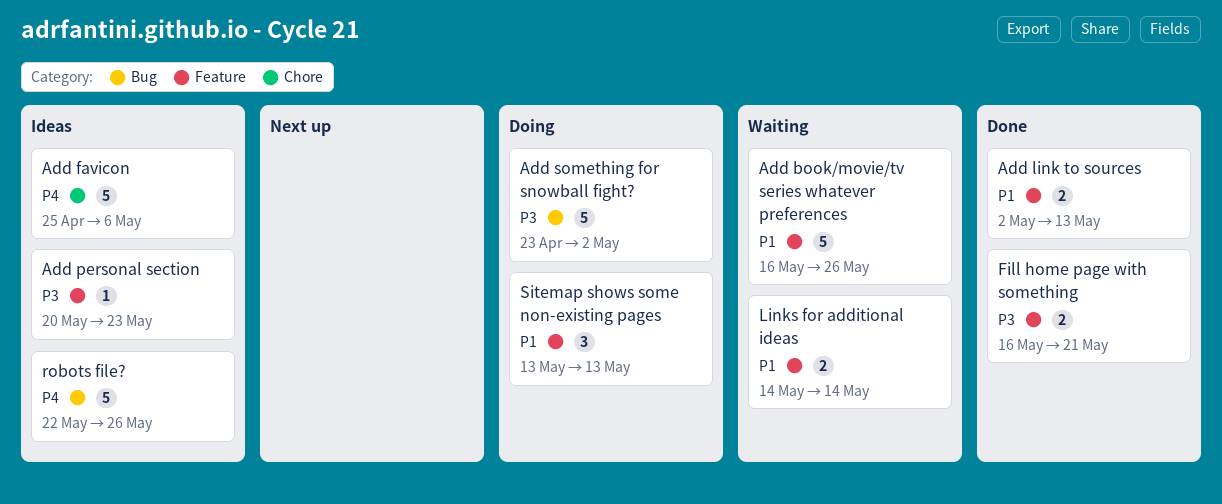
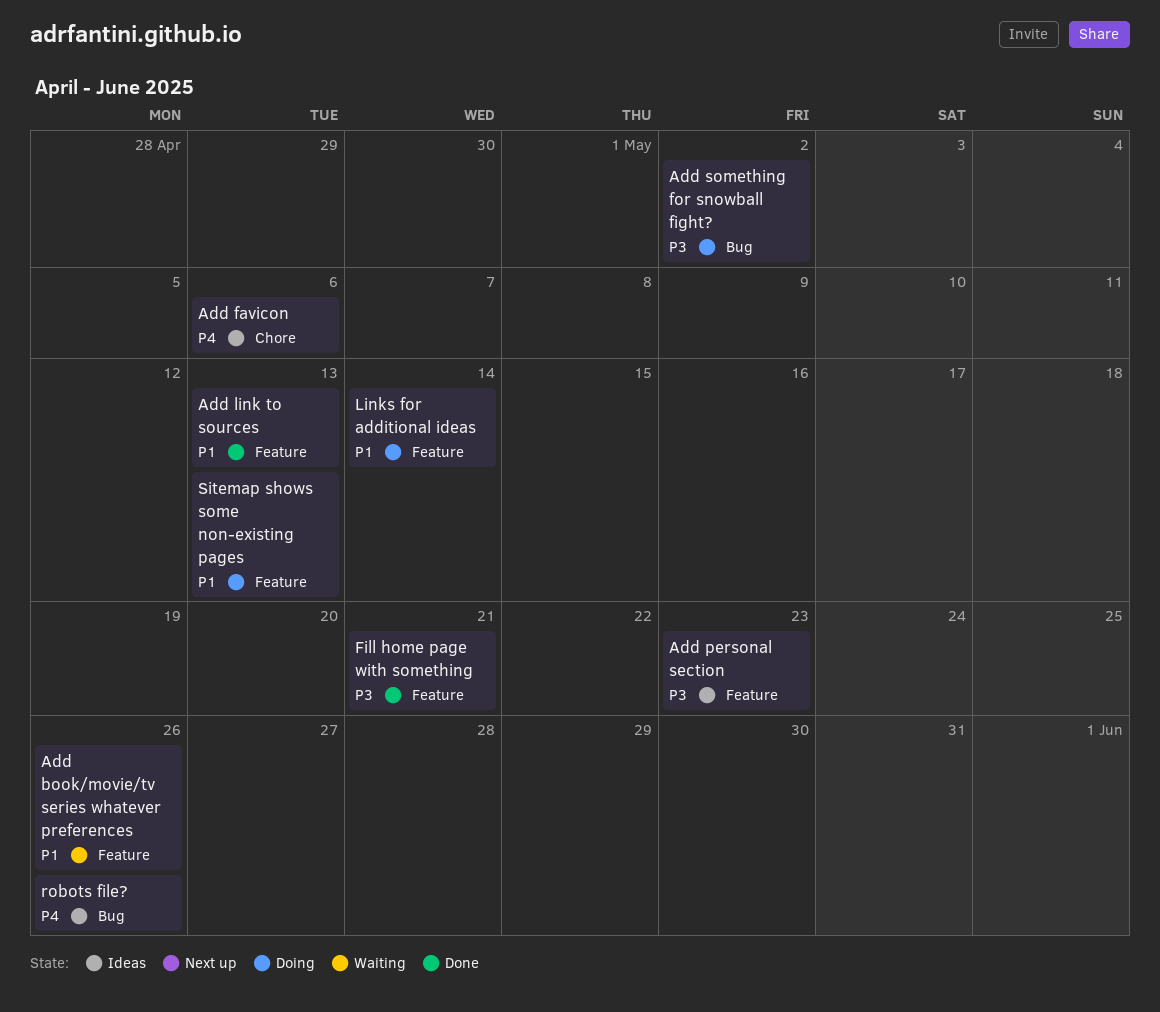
Links for additional ideas, status: Waiting -> Doing

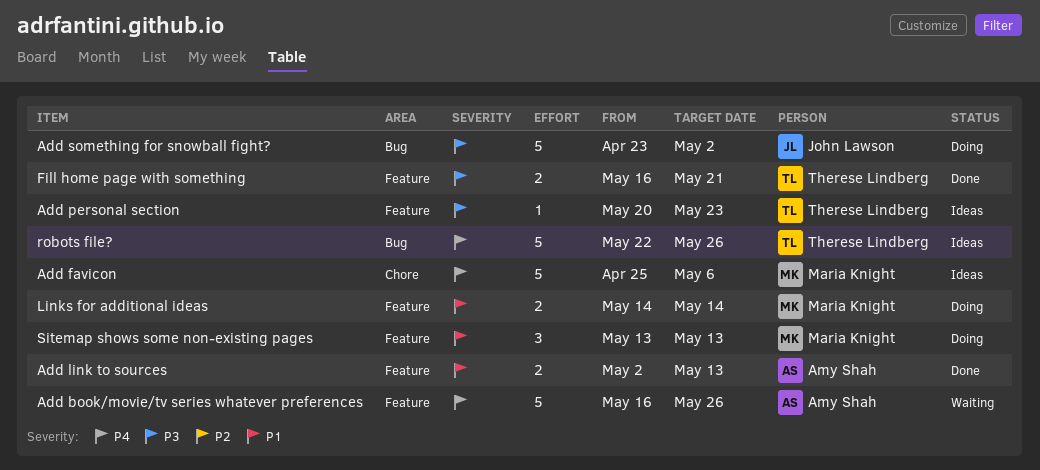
Add book/movie/tv series whatever preferences, priority: P1 -> P4

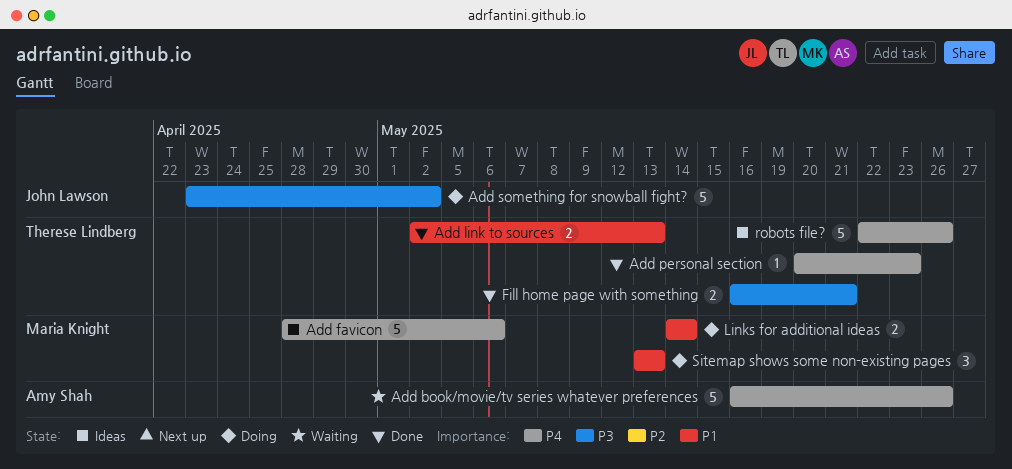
Add favicon, start: Apr 25 -> Apr 28
Add link to sources, owner: Amy Shah -> Therese Lindberg
Add personal section, status: Ideas -> Done
Add personal section, priority: P3 -> P4

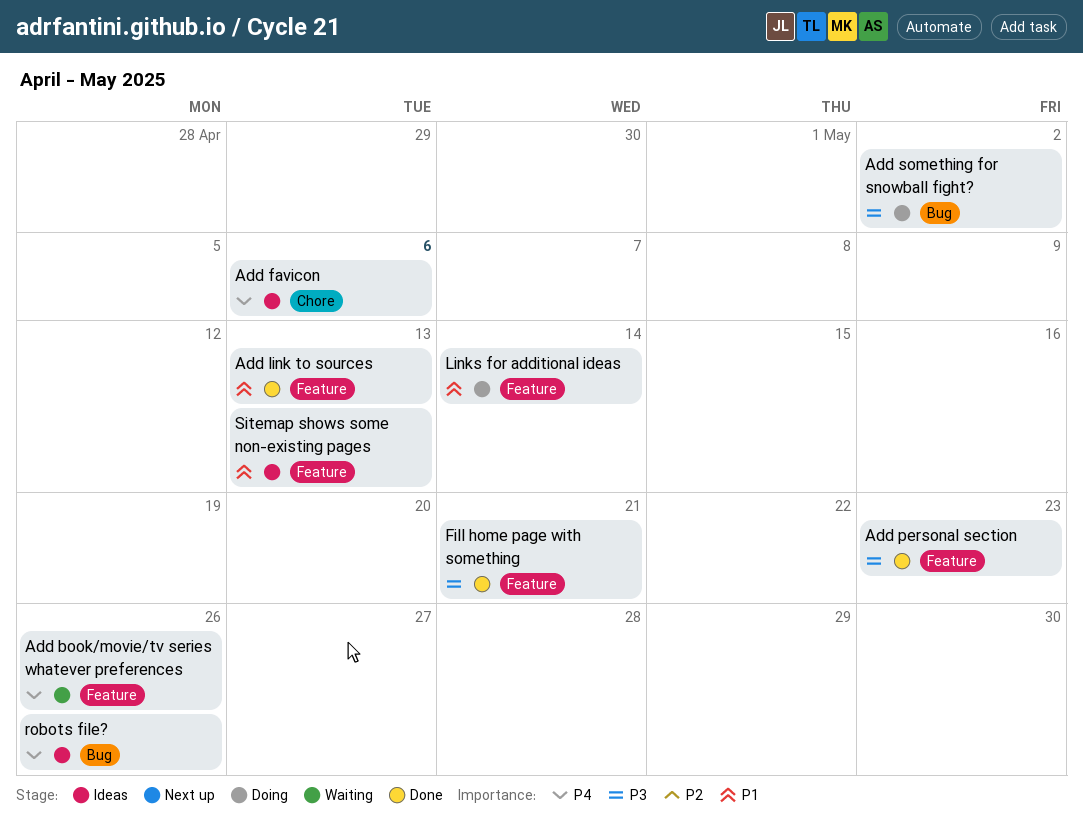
Add personal section, priority: P4 -> P3
Sitemap shows some non-existing pages, status: Doing -> Ideas

